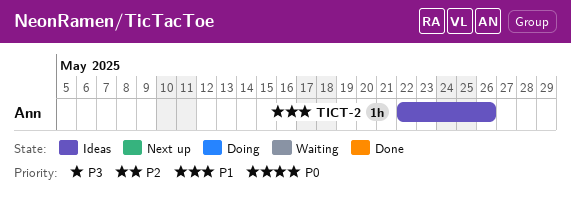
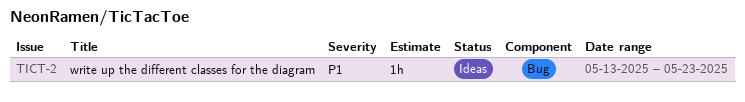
TICT-2, start: May 22 -> May 13
TICT-2, due: May 26 -> May 23

